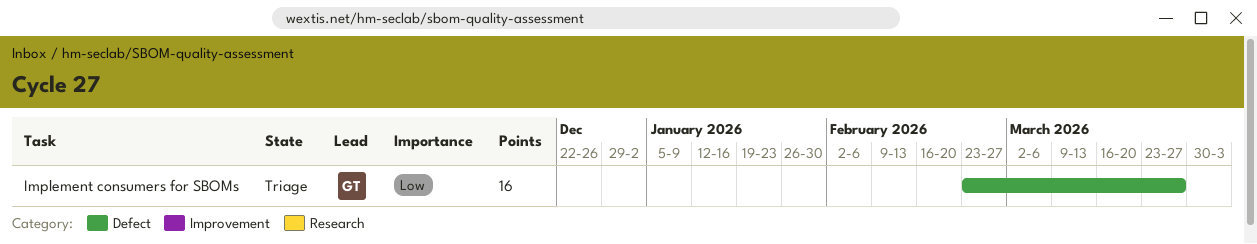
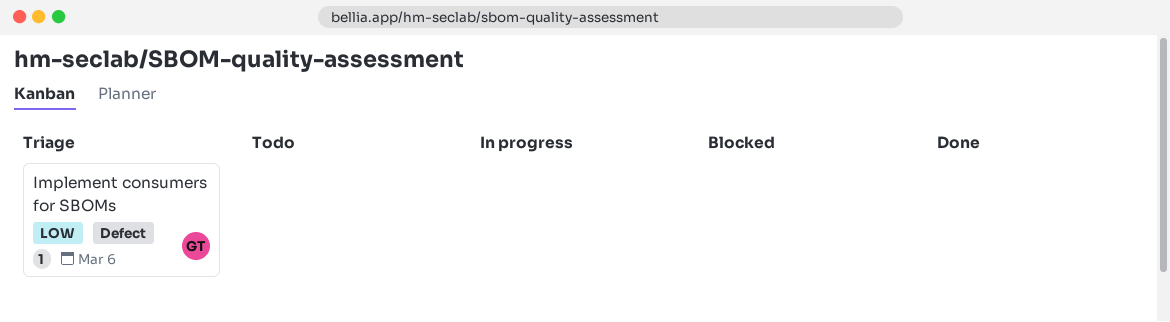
Implement consumers for SBOMs, estimate: 16 -> 1
Implement consumers for SBOMs, due: Mar 27 -> Mar 6

